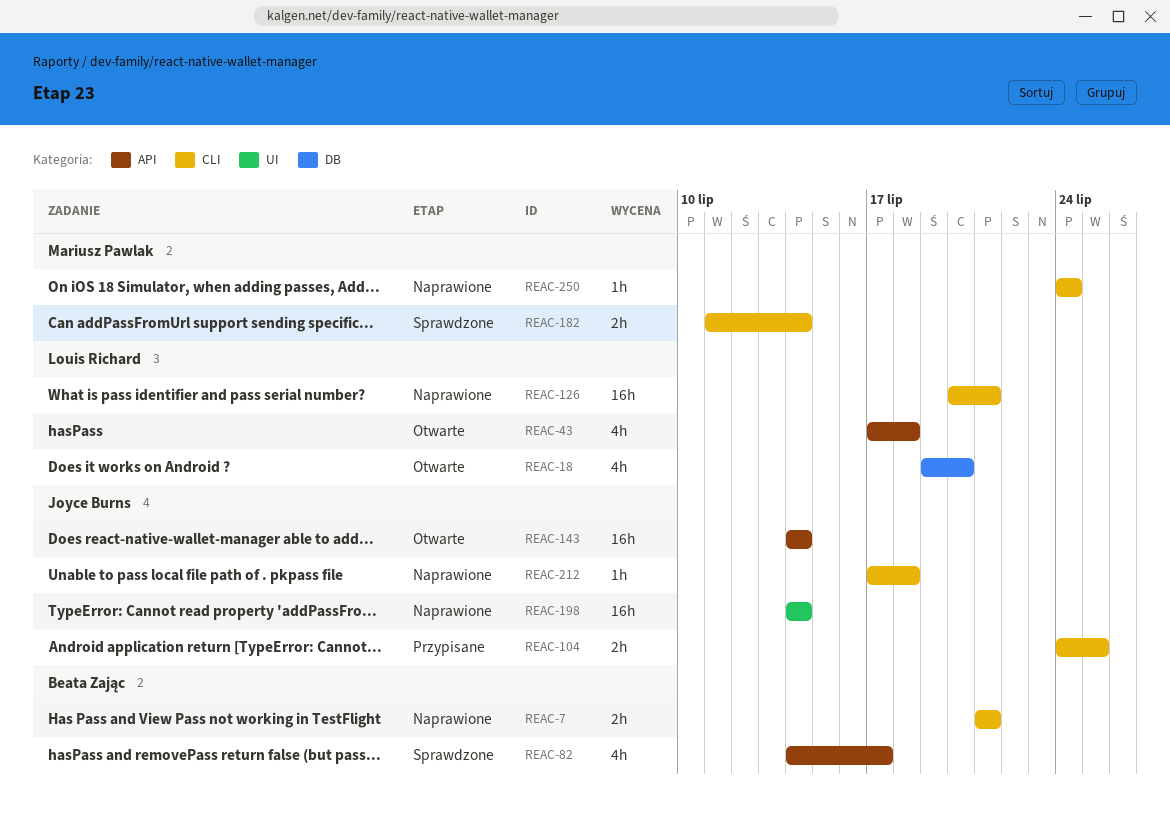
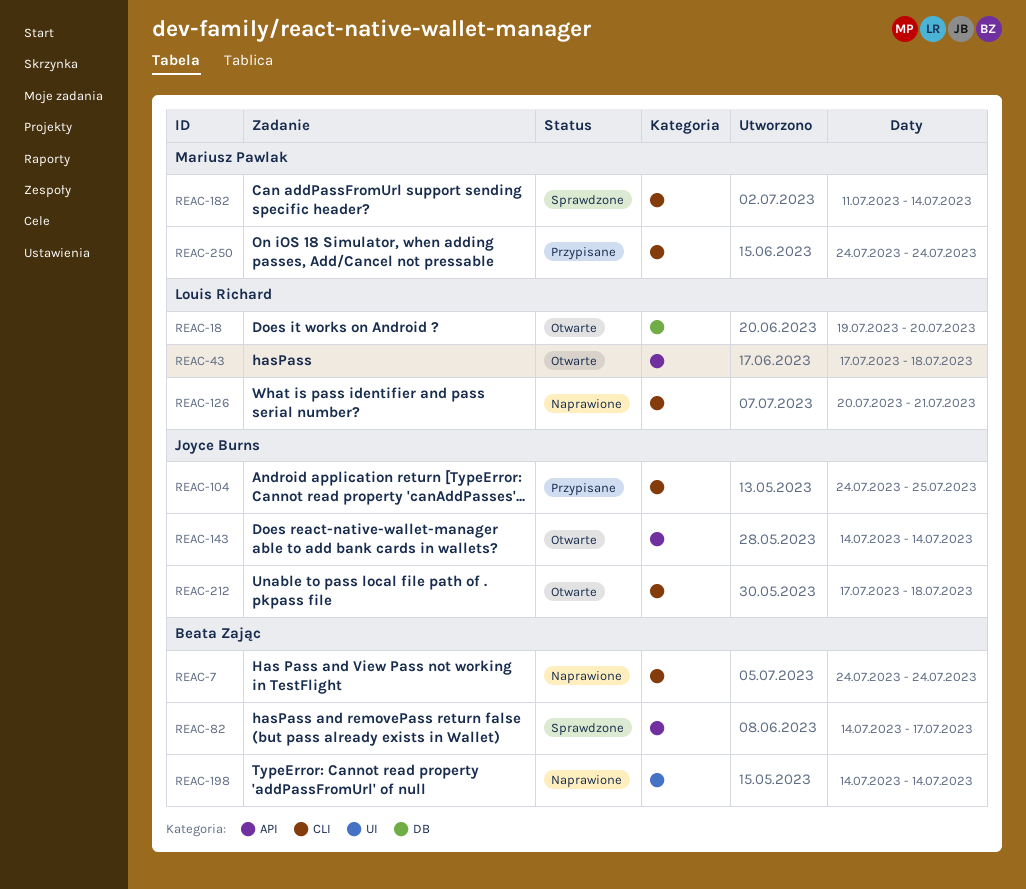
REAC-7, start: Jul 21 -> Jul 24
REAC-7, due: Jul 21 -> Jul 24
REAC-198, owner: Joyce Burns -> Beata Zając
REAC-212, status: Naprawione -> Otwarte
REAC-250, status: Naprawione -> Przypisane

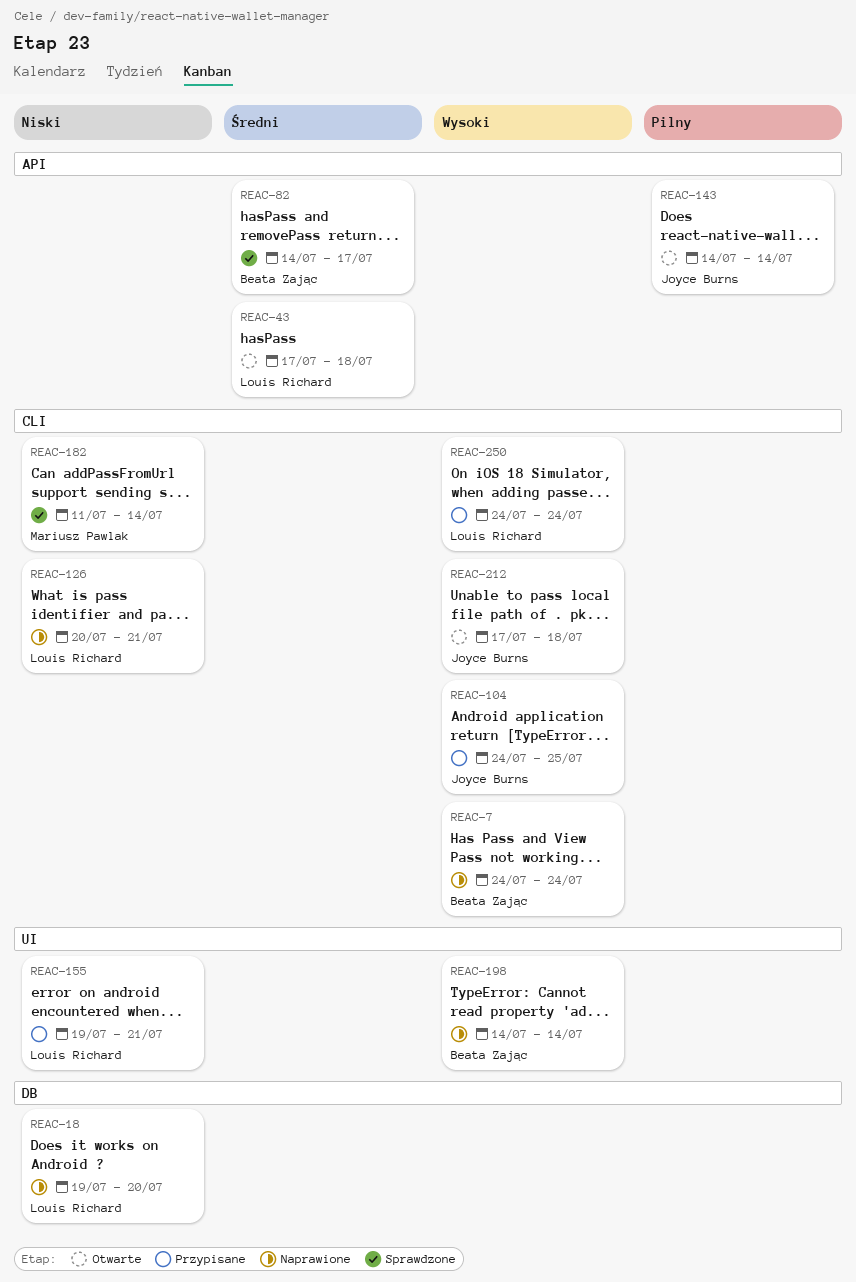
REAC-18, status: Otwarte -> Naprawione
REAC-155: none -> present
REAC-250, owner: Mariusz Pawlak -> Louis Richard

